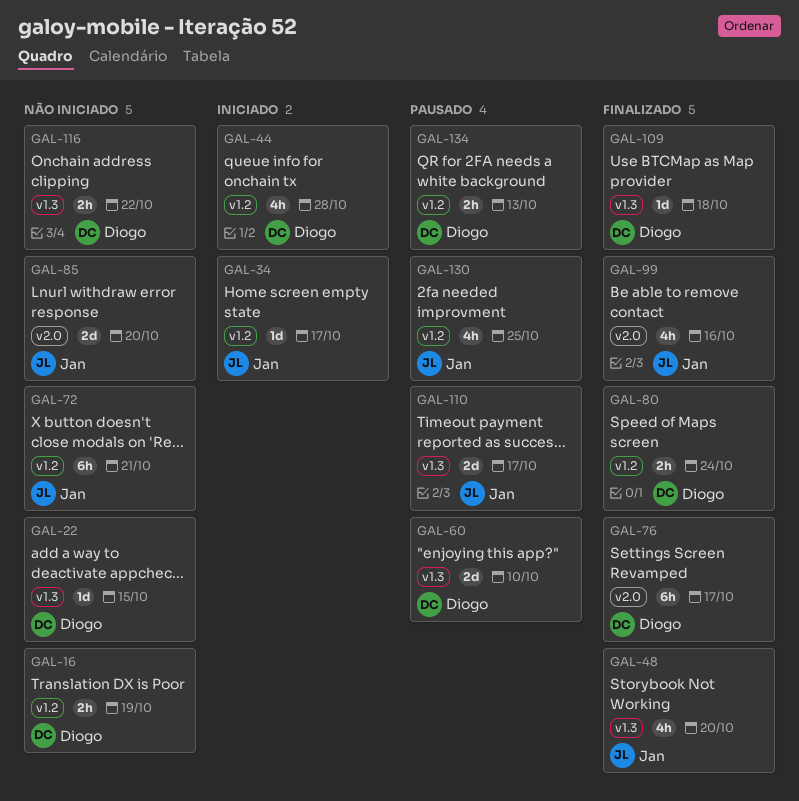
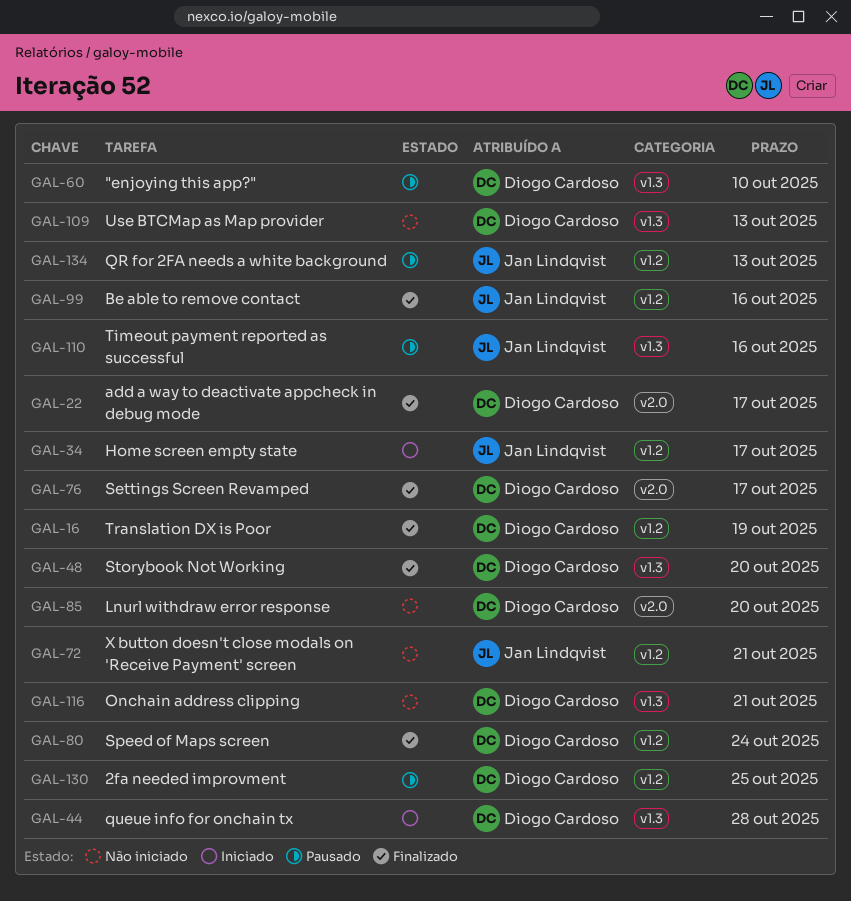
GAL-16, status: Não iniciado -> Finalizado
GAL-22, status: Não iniciado -> Finalizado
GAL-22, label: v1.3 -> v2.0
GAL-22, due: Oct 15 -> Oct 17
GAL-44, label: v1.2 -> v1.3
GAL-48, owner: Jan Lindqvist -> Diogo Cardoso
GAL-85, owner: Jan Lindqvist -> Diogo Cardoso
GAL-99, label: v2.0 -> v1.2
GAL-109, status: Finalizado -> Não iniciado
GAL-109, due: Oct 18 -> Oct 13
GAL-110, due: Oct 17 -> Oct 16
GAL-116, due: Oct 22 -> Oct 21
GAL-130, owner: Jan Lindqvist -> Diogo Cardoso
GAL-134, owner: Diogo Cardoso -> Jan Lindqvist

